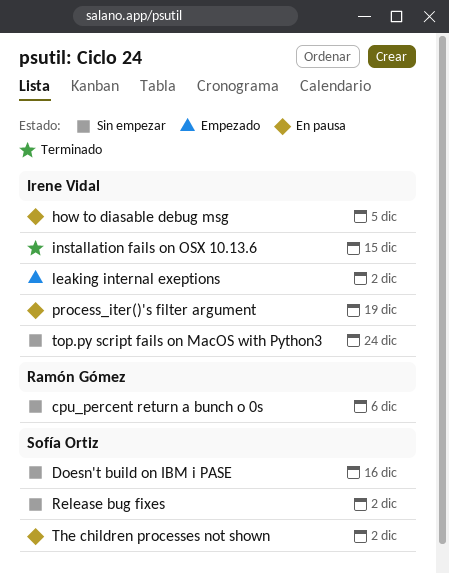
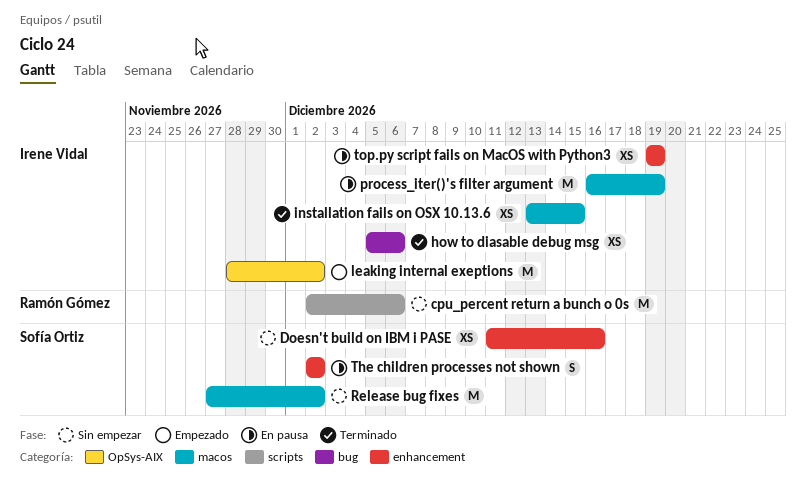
how to diasable debug msg, status: En pausa -> Terminado
how to diasable debug msg, due: Dec 5 -> Dec 6
top.py script fails on MacOS with Python3, status: Sin empezar -> En pausa
top.py script fails on MacOS with Python3, due: Dec 24 -> Dec 19

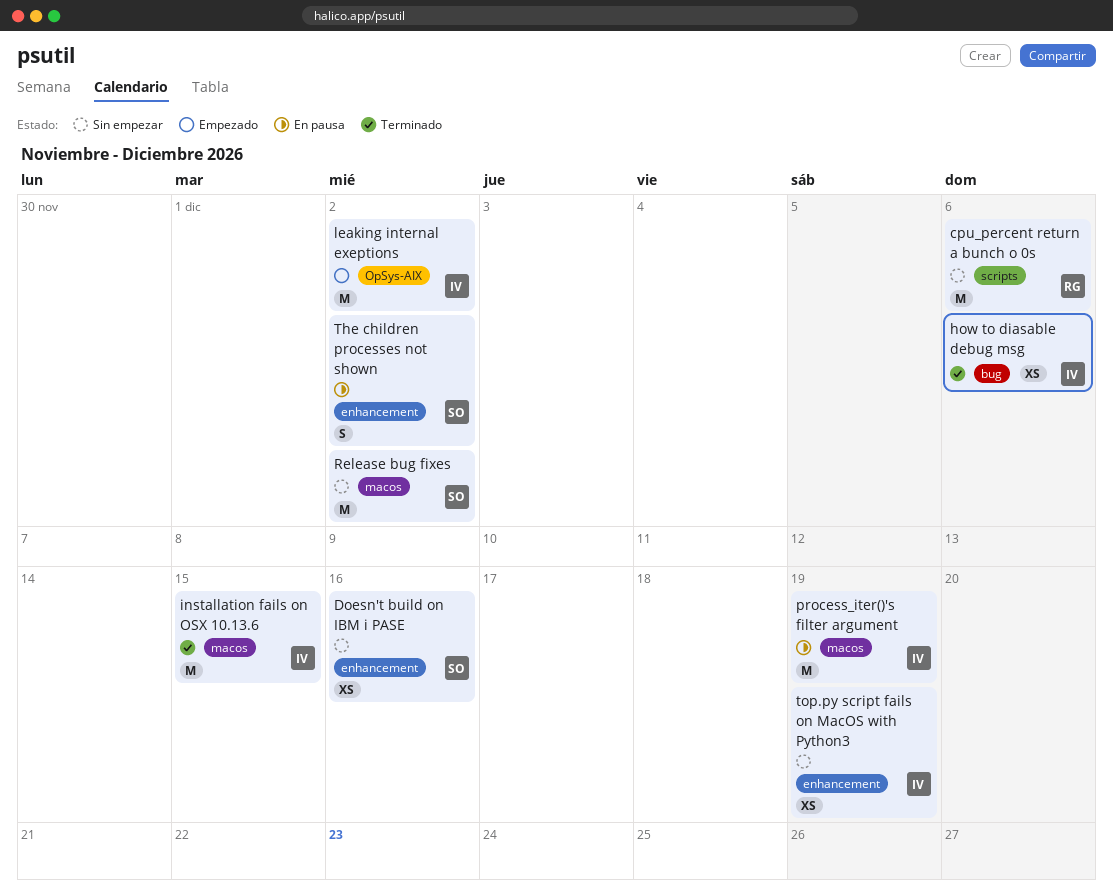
installation fails on OSX 10.13.6, estimate: XS -> M
top.py script fails on MacOS with Python3, status: En pausa -> Sin empezar

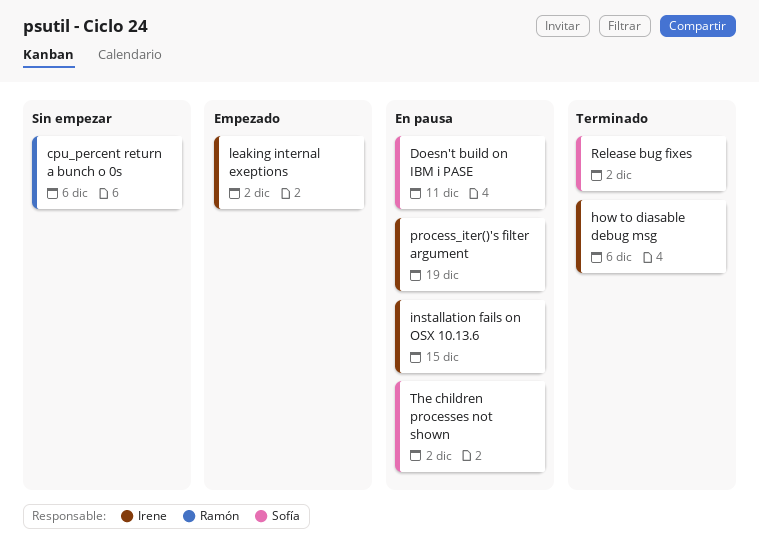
Doesn't build on IBM i PASE, status: Sin empezar -> En pausa
Doesn't build on IBM i PASE, due: Dec 16 -> Dec 11
installation fails on OSX 10.13.6, status: Terminado -> En pausa
Release bug fixes, status: Sin empezar -> Terminado
top.py script fails on MacOS with Python3: present -> none

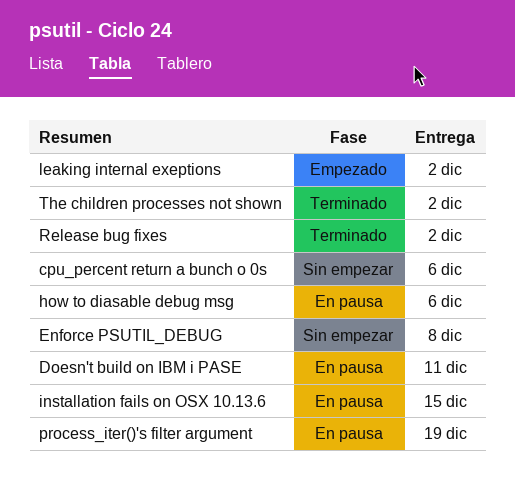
Enforce PSUTIL_DEBUG: none -> present
how to diasable debug msg, status: Terminado -> En pausa
The children processes not shown, status: En pausa -> Terminado

